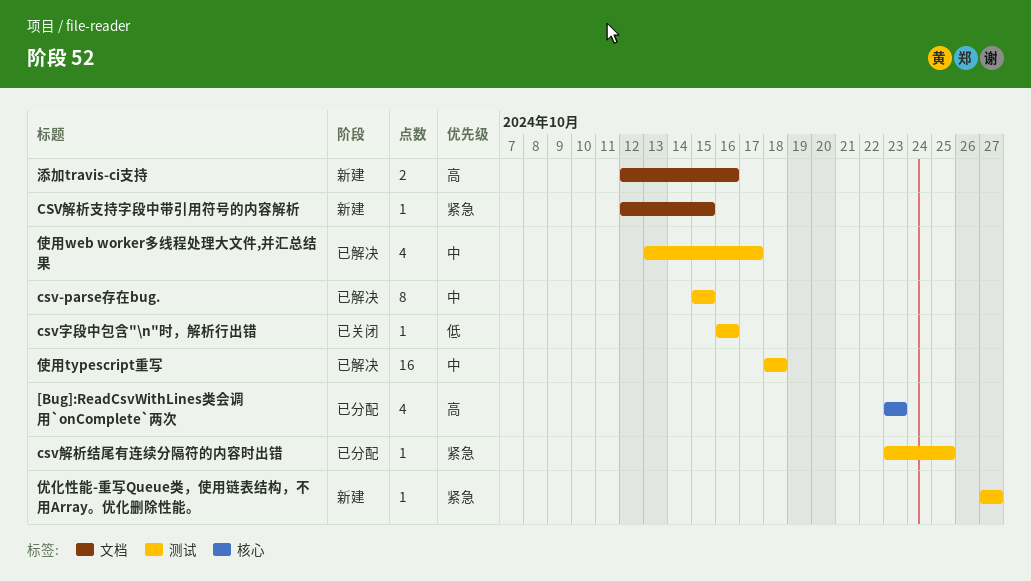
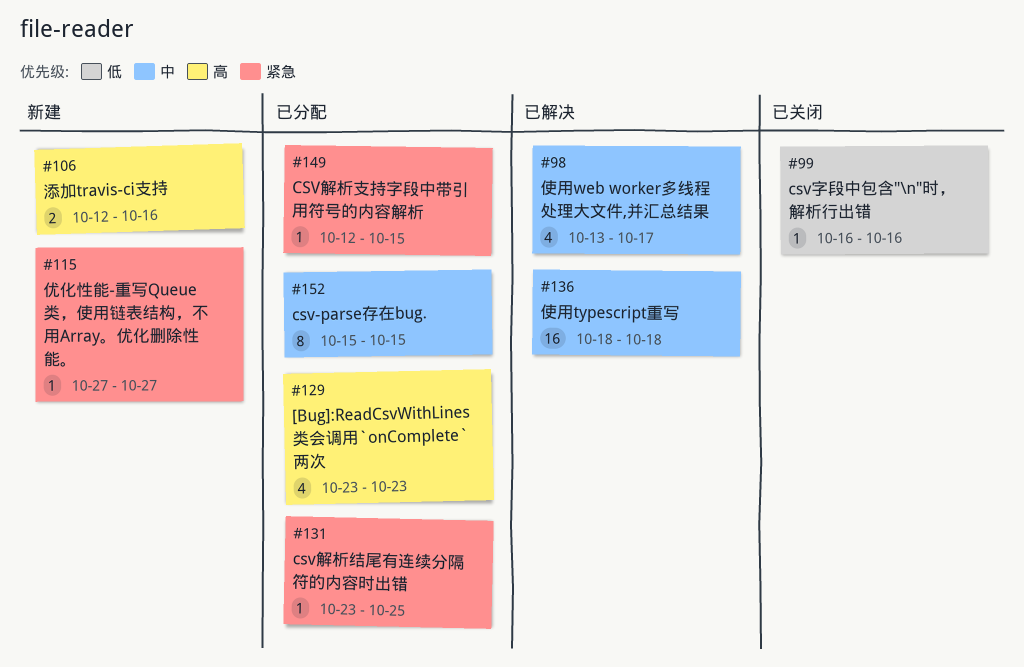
csv-parse存在bug., status: 已解决 -> 已分配
CSV解析支持字段中带引用符号的内容解析, status: 新建 -> 已分配

